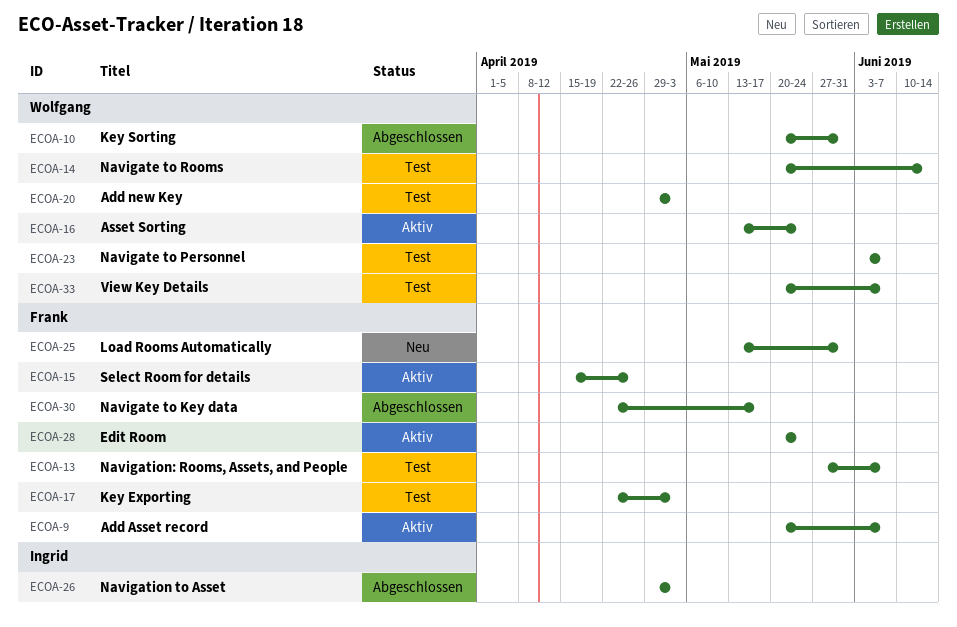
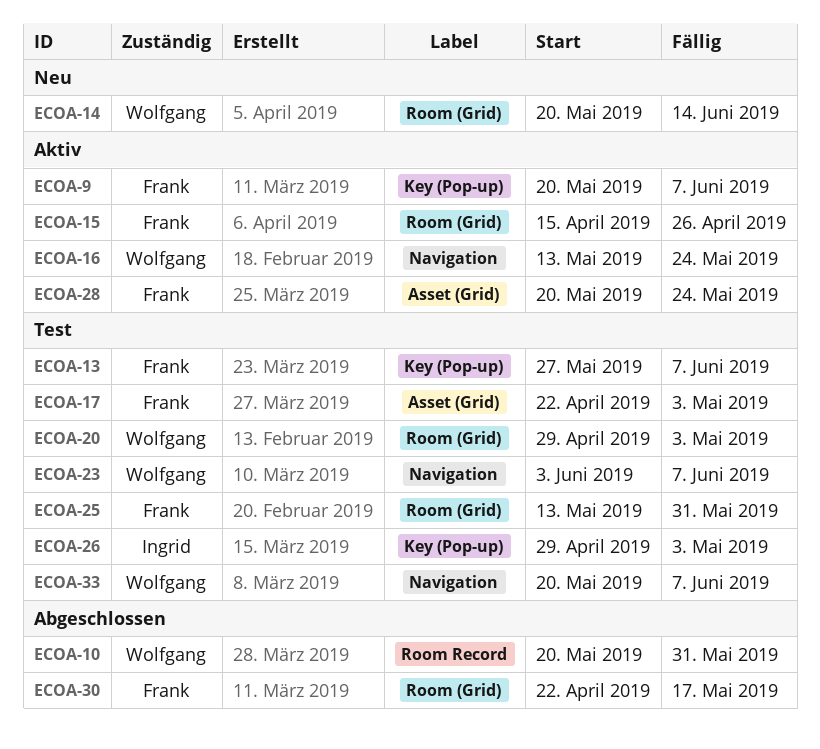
ECOA-14, status: Test -> Neu
ECOA-25, status: Neu -> Test
ECOA-26, status: Abgeschlossen -> Test

